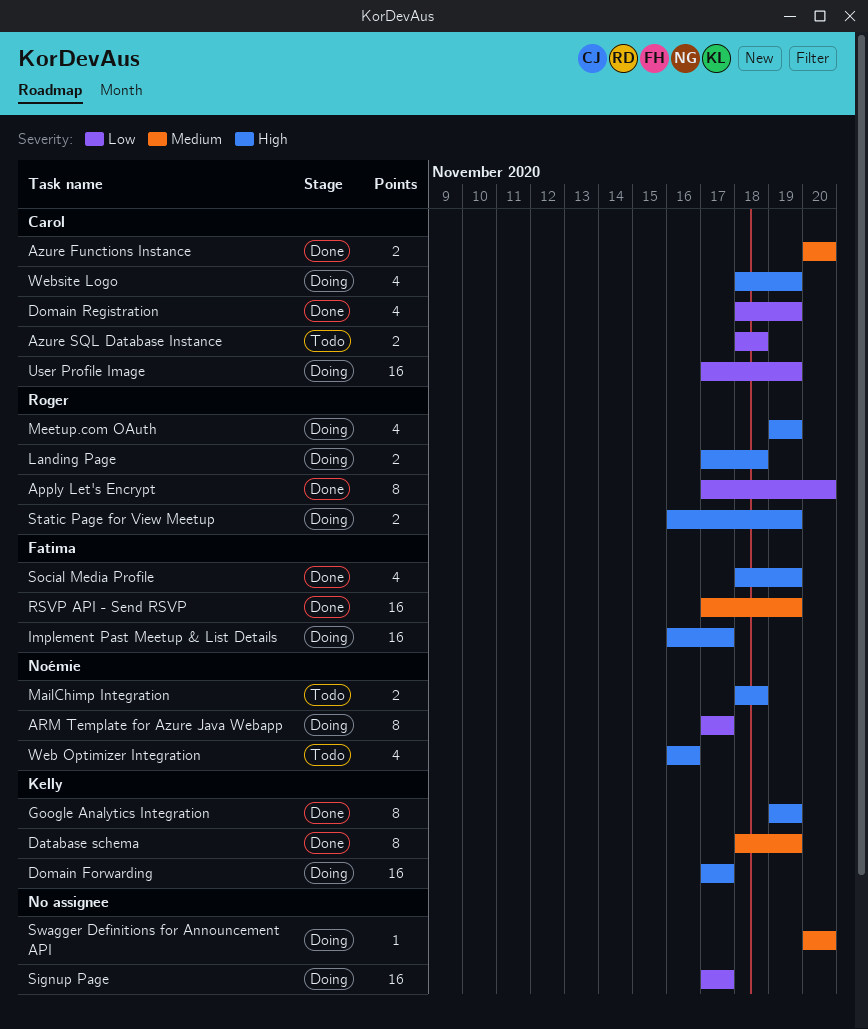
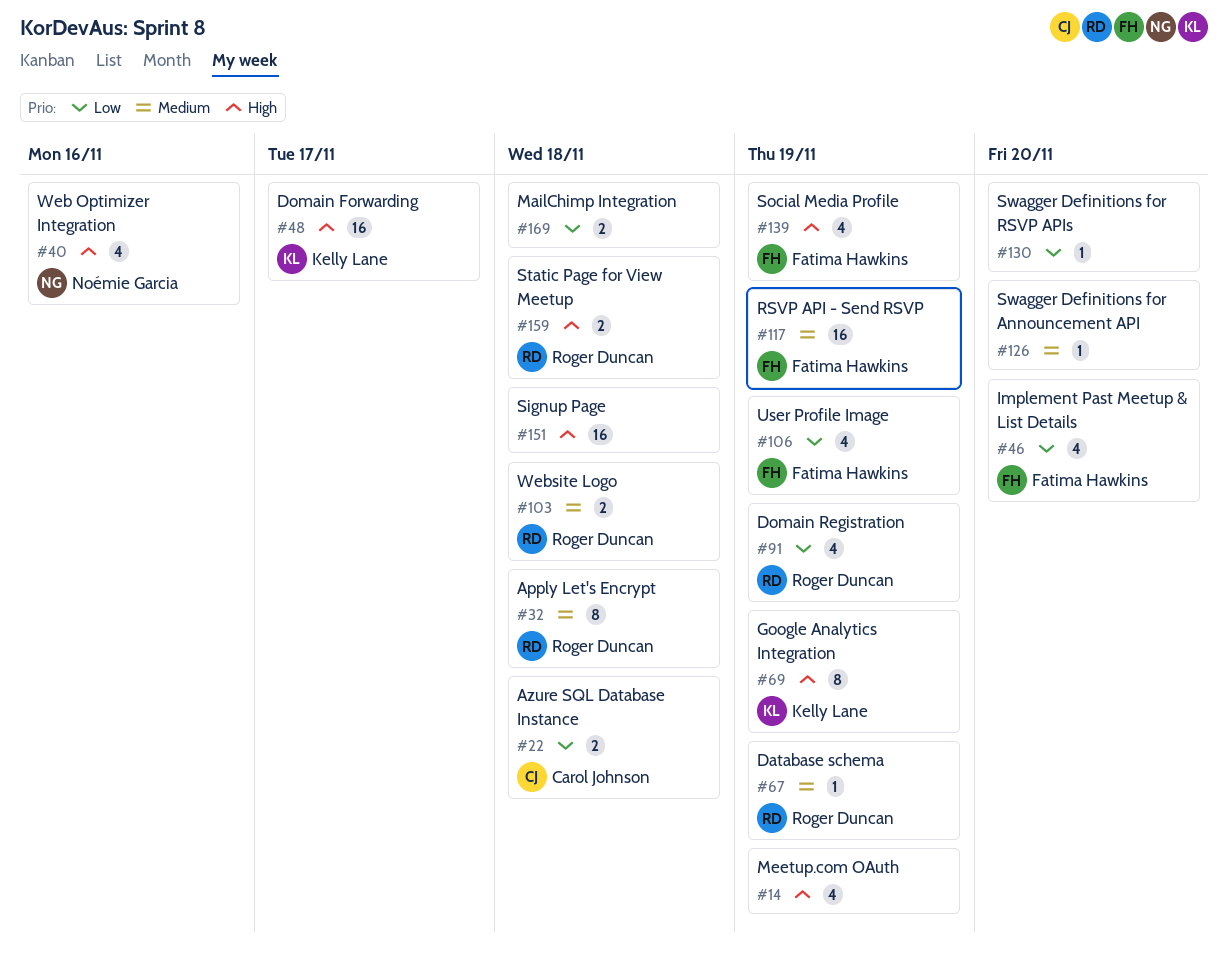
Apply Let's Encrypt, priority: Low -> Medium
Apply Let's Encrypt, due: Nov 20 -> Nov 18
ARM Template for Azure Java Webapp: present -> none
Azure Functions Instance: present -> none
Database schema, owner: Kelly Lane -> Roger Duncan
Database schema, estimate: 8 -> 1
Domain Registration, owner: Carol Johnson -> Roger Duncan
Implement Past Meetup & List Details, priority: High -> Low
Implement Past Meetup & List Details, estimate: 16 -> 4
Implement Past Meetup & List Details, due: Nov 17 -> Nov 20
Landing Page: present -> none
MailChimp Integration, owner: Noémie Garcia -> none
MailChimp Integration, priority: High -> Low
Meetup.com OAuth, owner: Roger Duncan -> none
Signup Page, priority: Low -> High
Signup Page, due: Nov 17 -> Nov 18
Static Page for View Meetup, due: Nov 19 -> Nov 18
Swagger Definitions for RSVP APIs: none -> present
User Profile Image, owner: Carol Johnson -> Fatima Hawkins
User Profile Image, estimate: 16 -> 4
Website Logo, owner: Carol Johnson -> Roger Duncan
Website Logo, priority: High -> Medium
Website Logo, estimate: 4 -> 2
Website Logo, due: Nov 19 -> Nov 18

